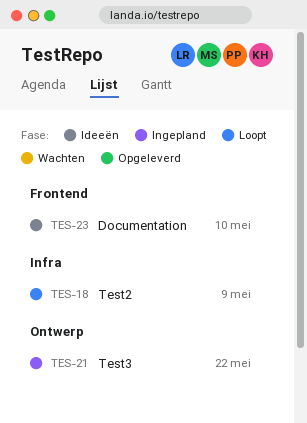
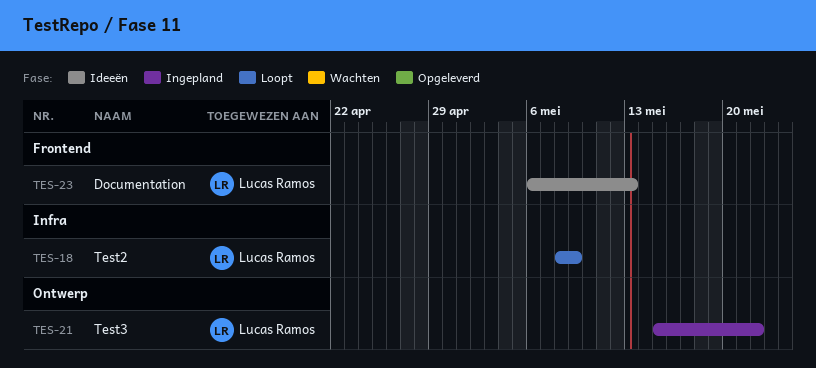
TES-23, due: May 10 -> May 13

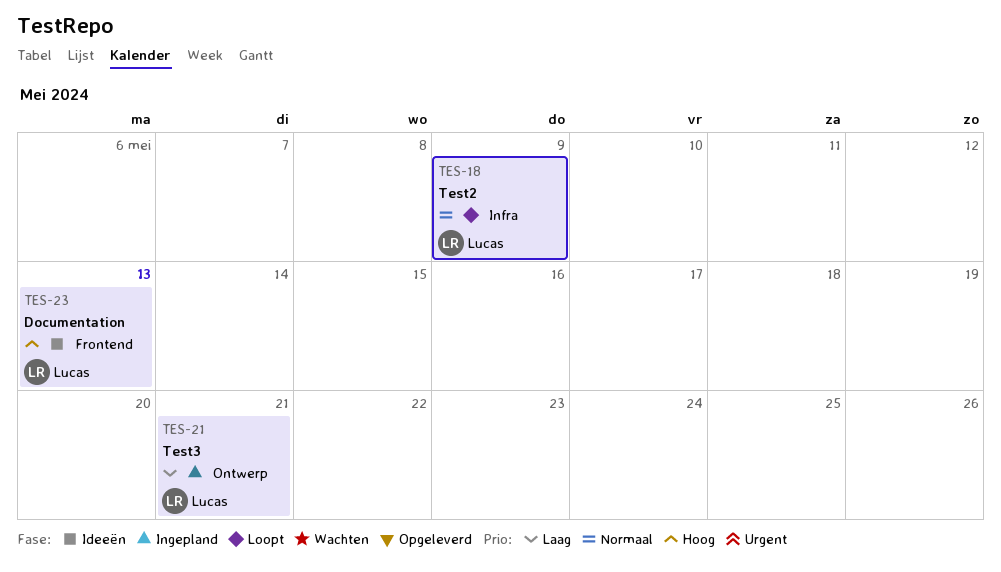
TES-21, due: May 22 -> May 21

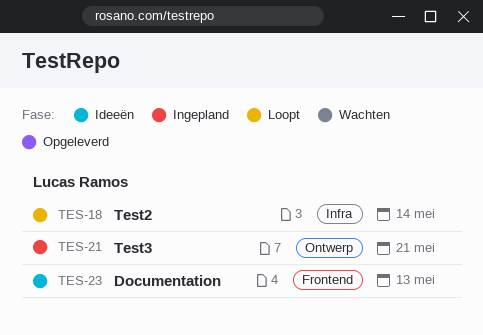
TES-18, due: May 9 -> May 14

